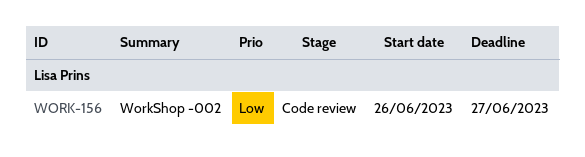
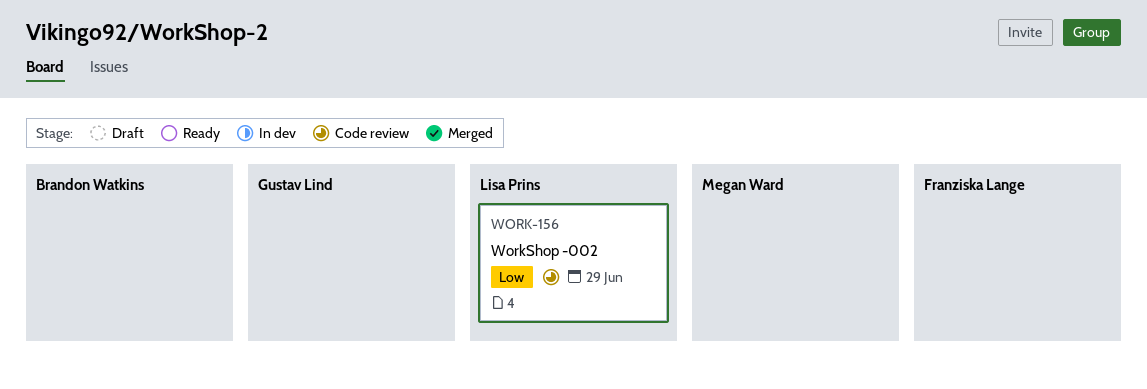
WORK-156, due: Jun 27 -> Jun 29

